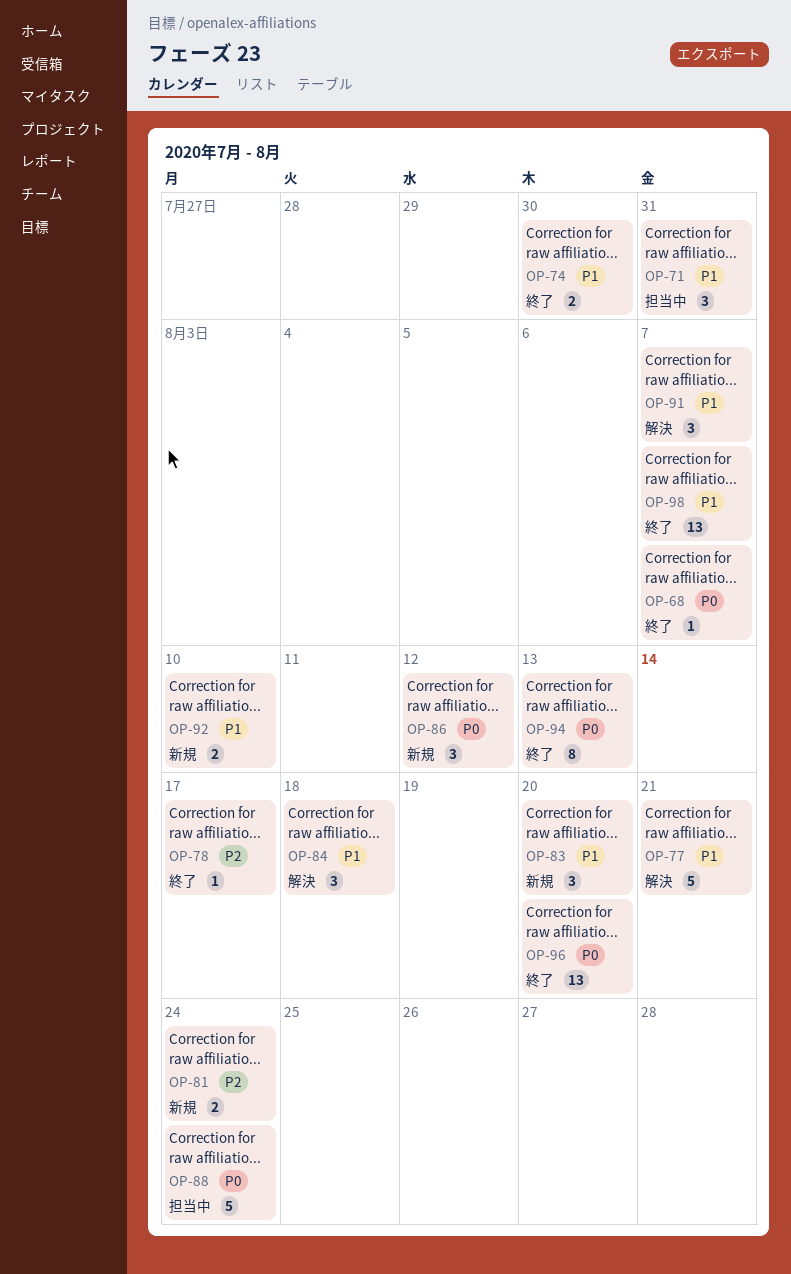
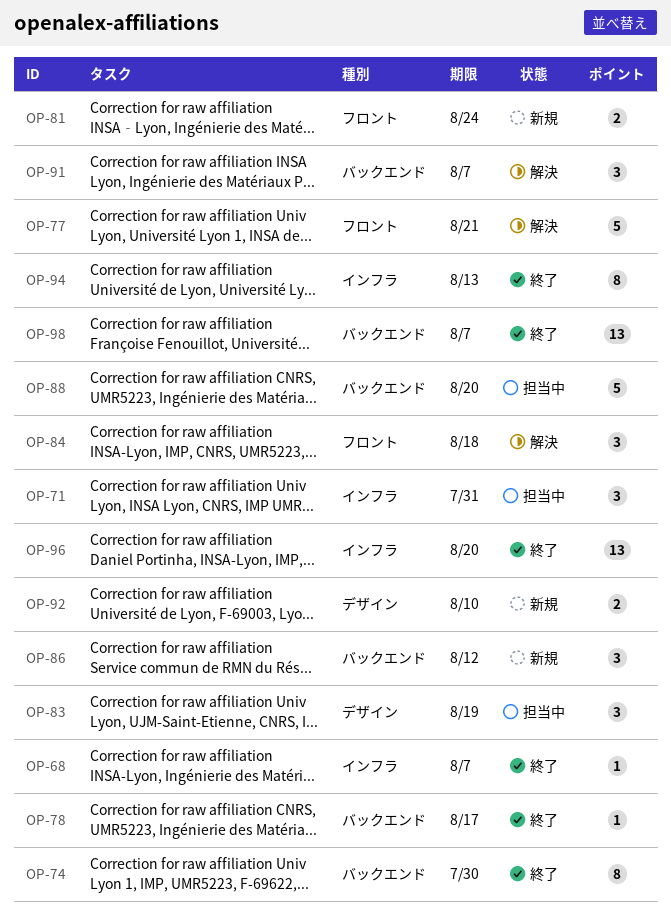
OP-74, estimate: 2 -> 8
OP-83, status: 新規 -> 担当中
OP-83, due: Aug 20 -> Aug 19
OP-88, due: Aug 24 -> Aug 20

